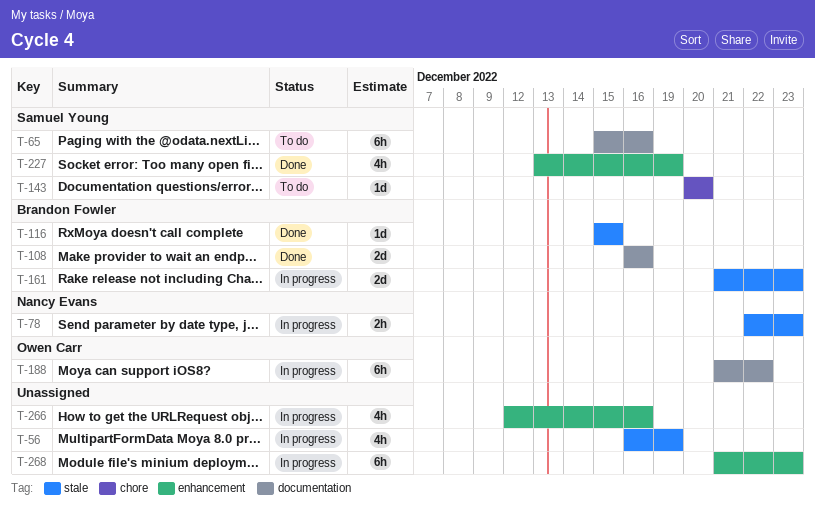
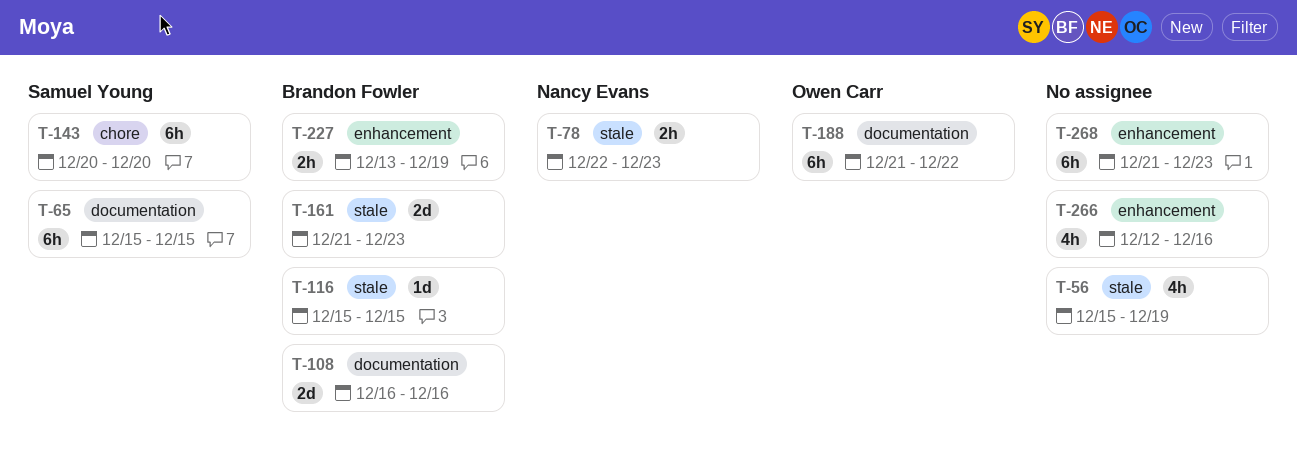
T-56, start: Dec 16 -> Dec 15
T-65, due: Dec 16 -> Dec 15
T-143, estimate: 1d -> 6h
T-227, owner: Samuel Young -> Brandon Fowler
T-227, estimate: 4h -> 2h

